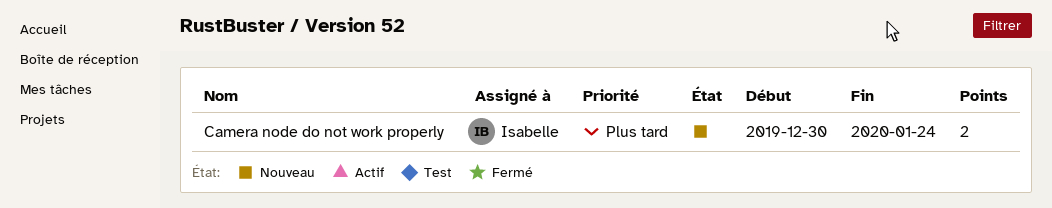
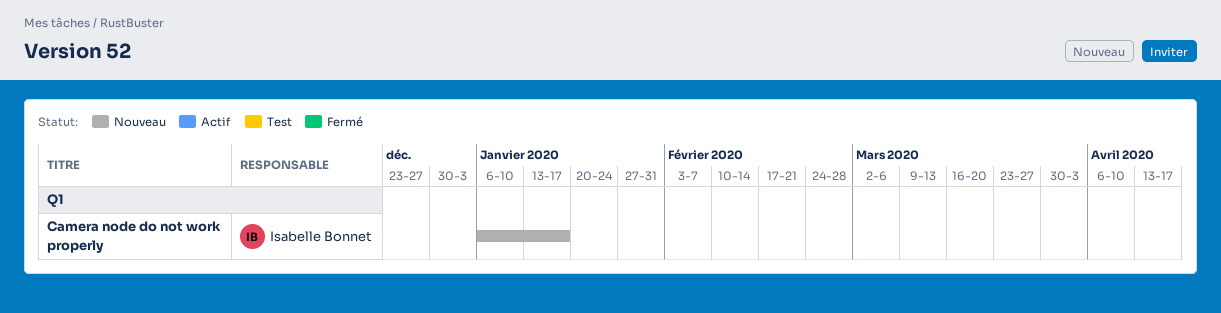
Camera node do not work properly, start: Dec 30 -> Jan 6
Camera node do not work properly, due: Jan 24 -> Jan 17

